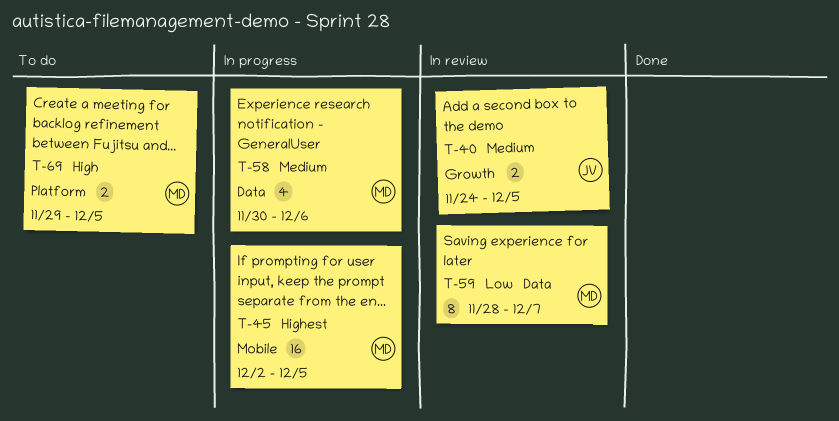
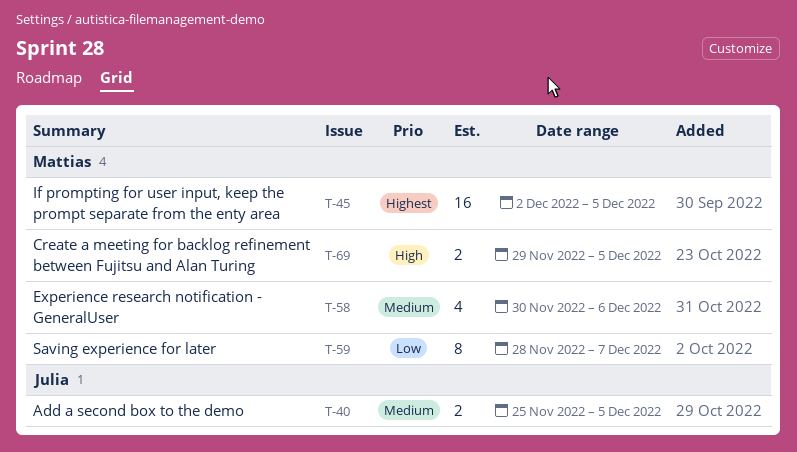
T-40, start: Nov 24 -> Nov 25

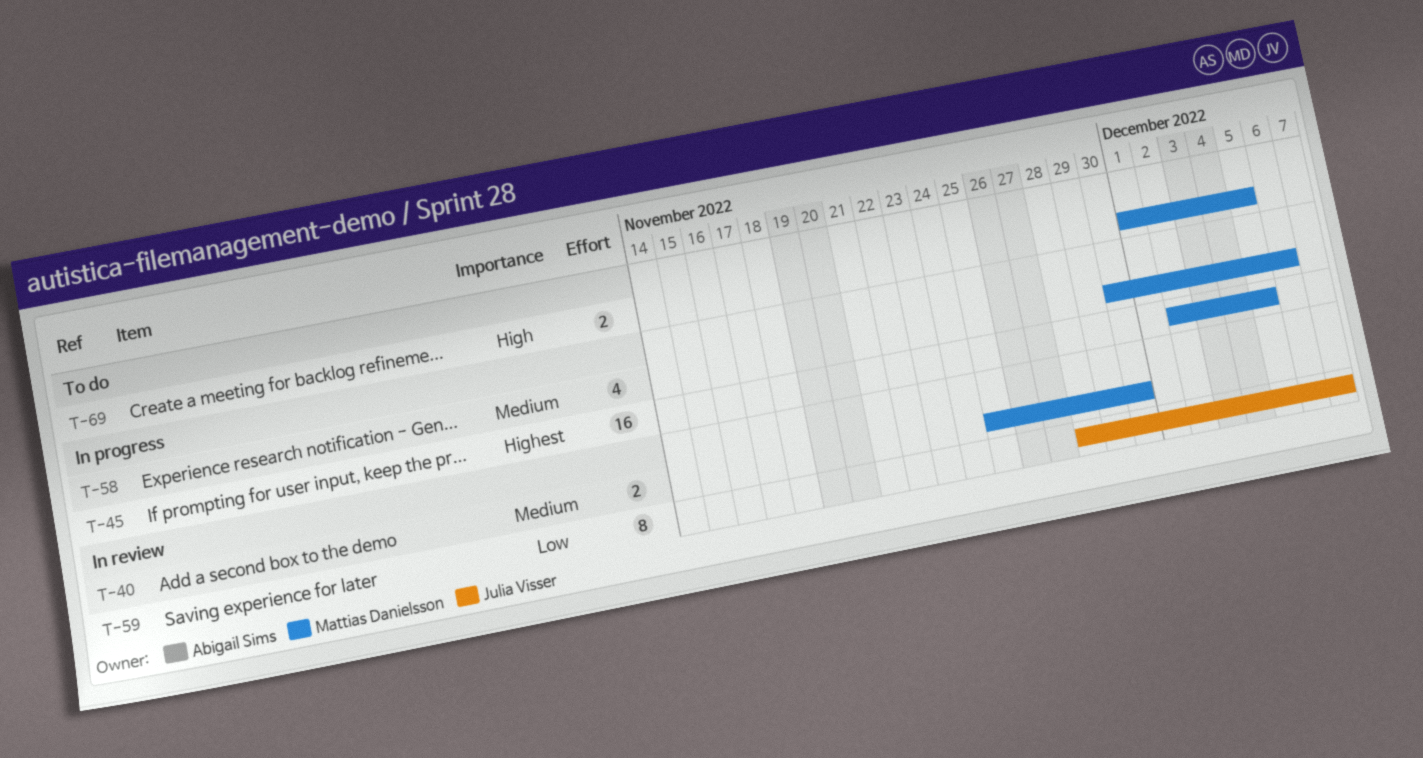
T-40, owner: Julia Visser -> Mattias Danielsson
T-40, due: Dec 5 -> Nov 30
T-59, owner: Mattias Danielsson -> Julia Visser
T-69, start: Nov 29 -> Dec 1

